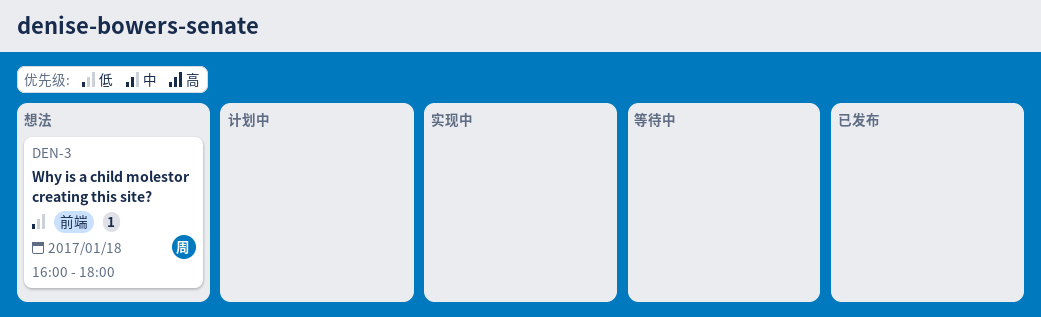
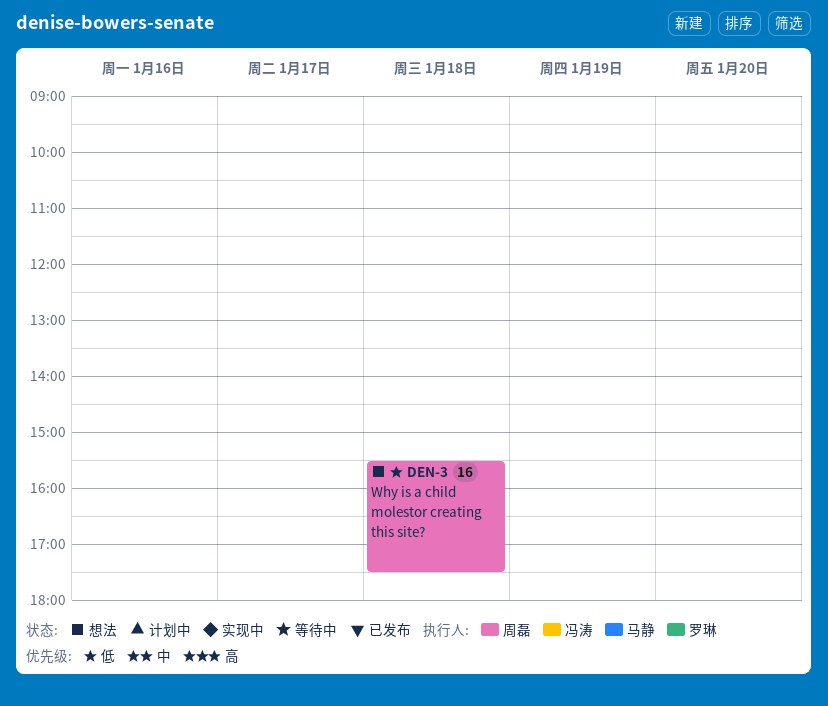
DEN-3, estimate: 1 -> 16
DEN-3, begins: 16:00 -> 15:30
DEN-3, ends: 18:00 -> 17:30

